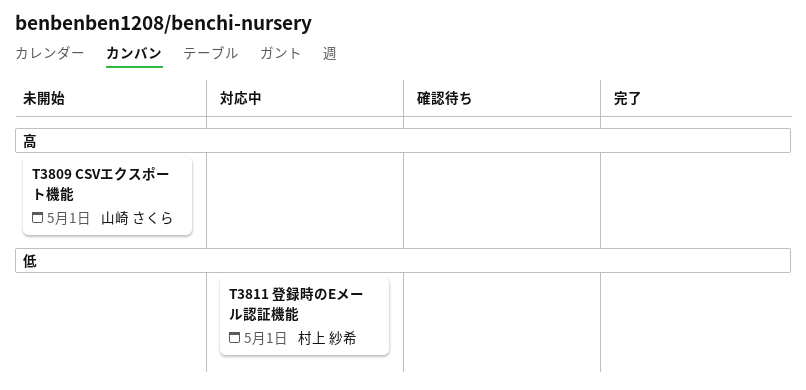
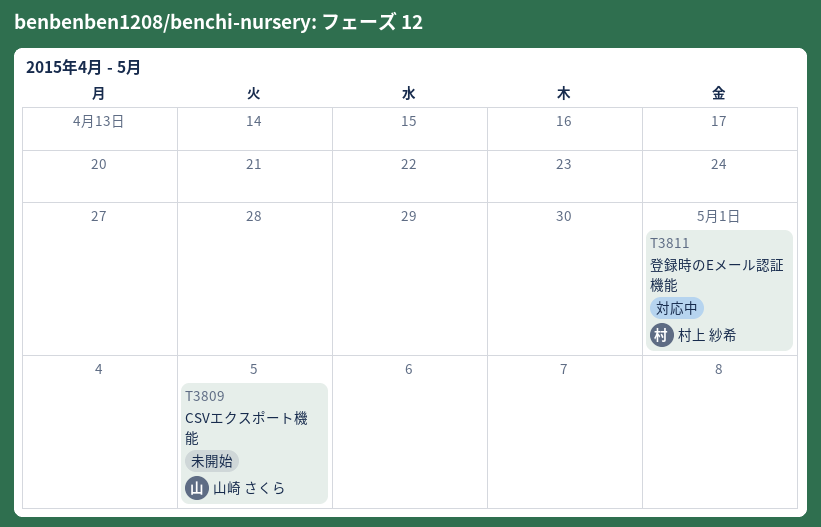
T3809, due: May 1 -> May 5

